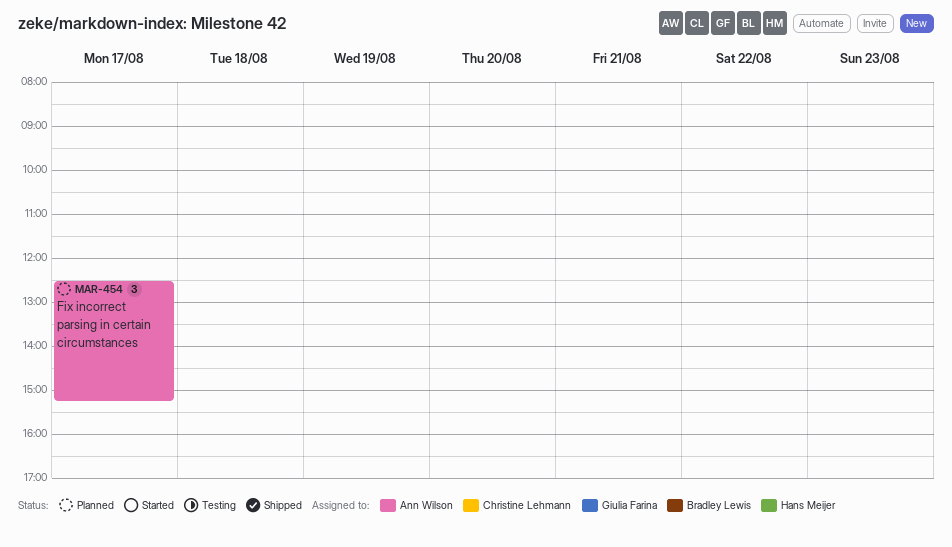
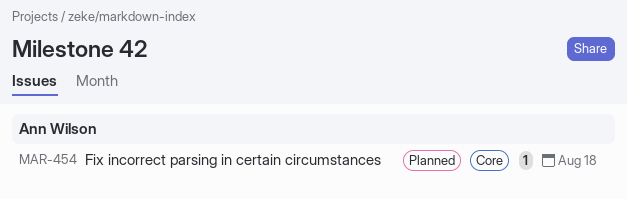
MAR-454, estimate: 3 -> 1
MAR-454, day: Aug 17 -> Aug 18

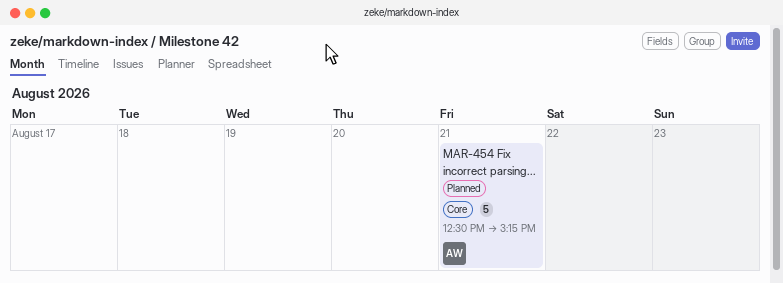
MAR-454, estimate: 1 -> 5
MAR-454, day: Aug 18 -> Aug 21

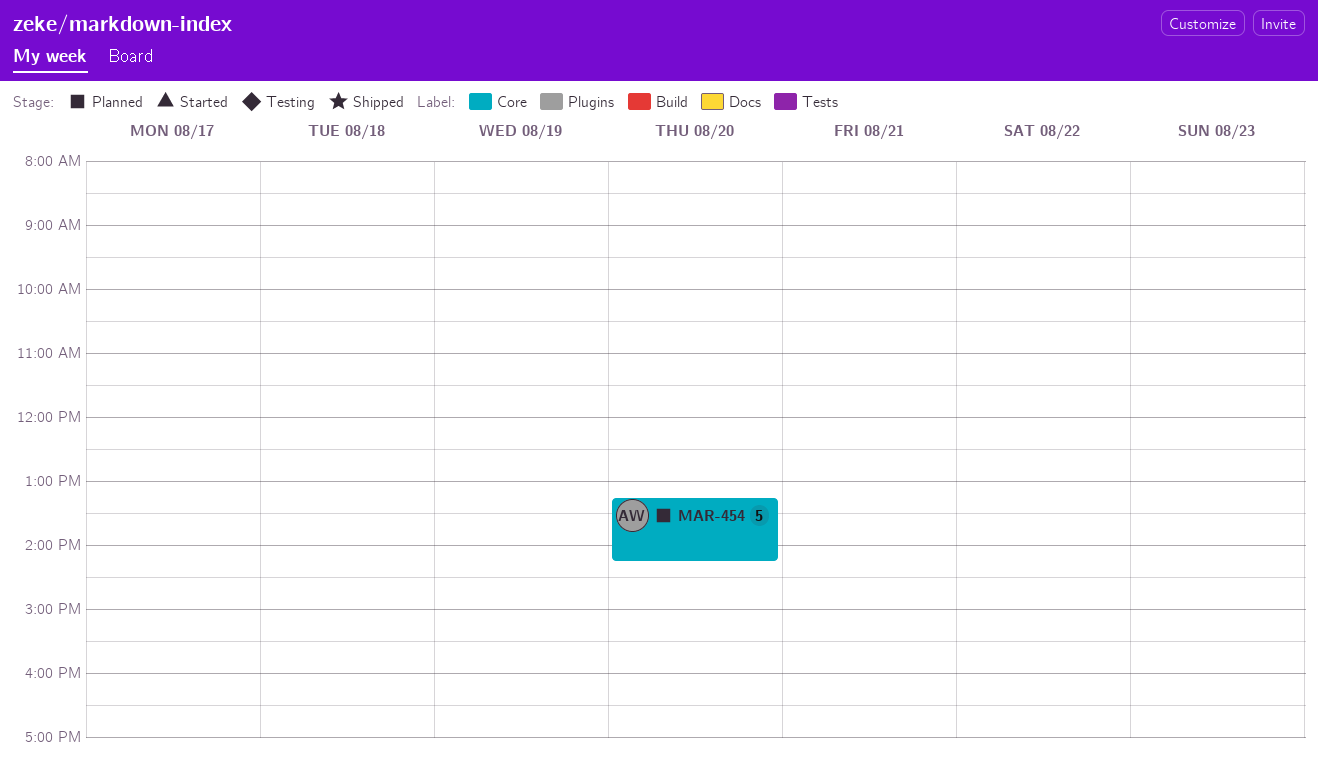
MAR-454, day: Aug 21 -> Aug 20
MAR-454, begins: 12:30 -> 13:15
MAR-454, ends: 15:15 -> 14:15

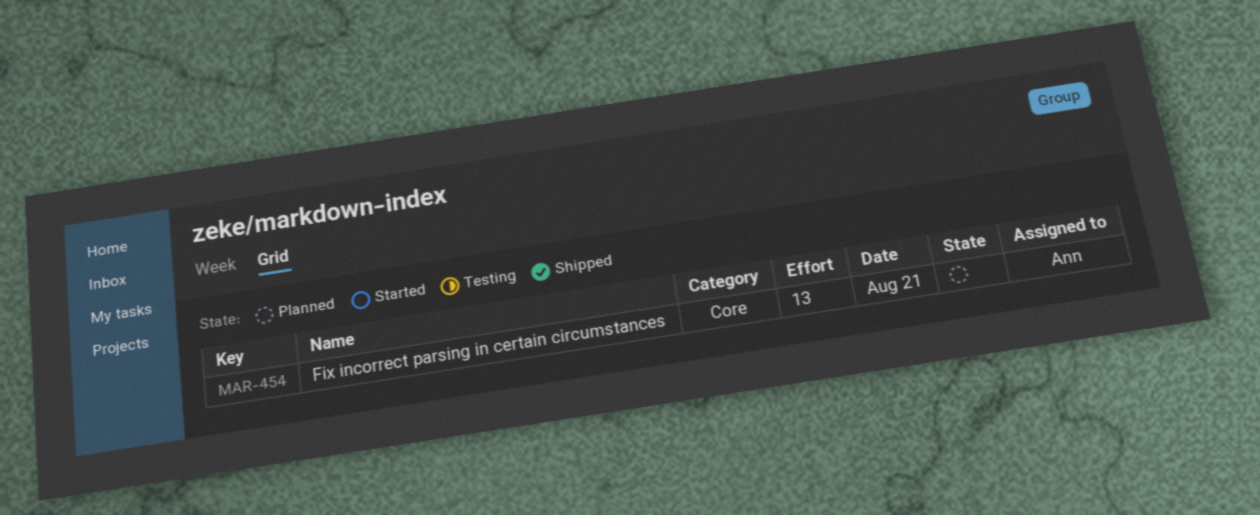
MAR-454, estimate: 5 -> 13
MAR-454, day: Aug 20 -> Aug 21

